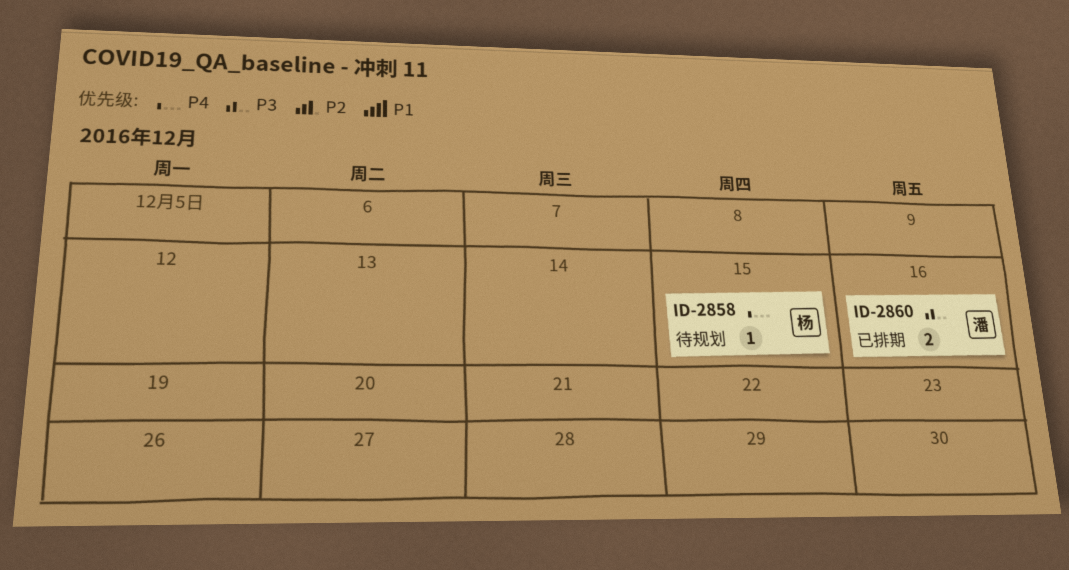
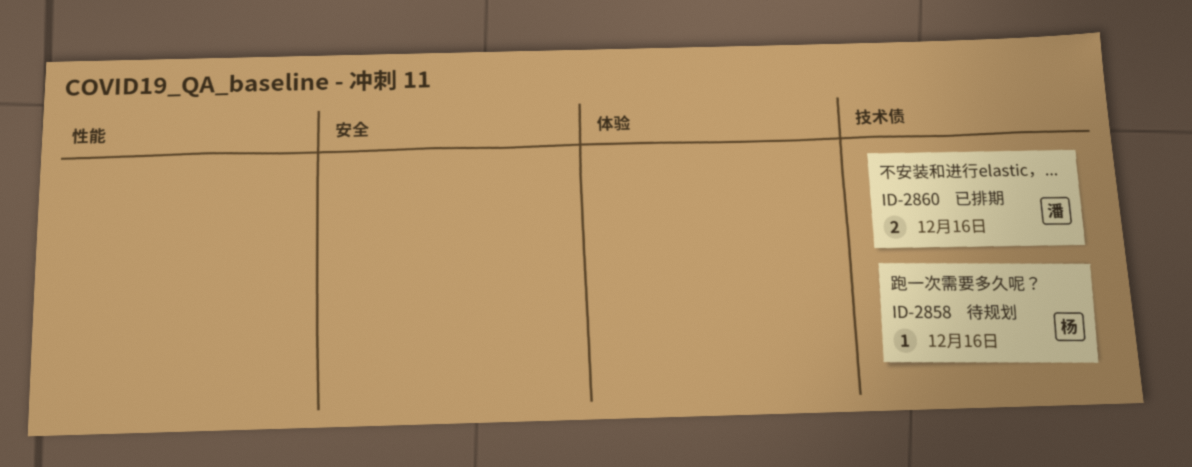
ID-2858, due: Dec 15 -> Dec 16

